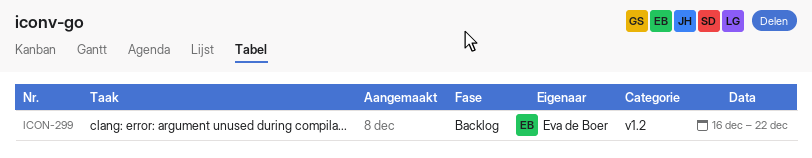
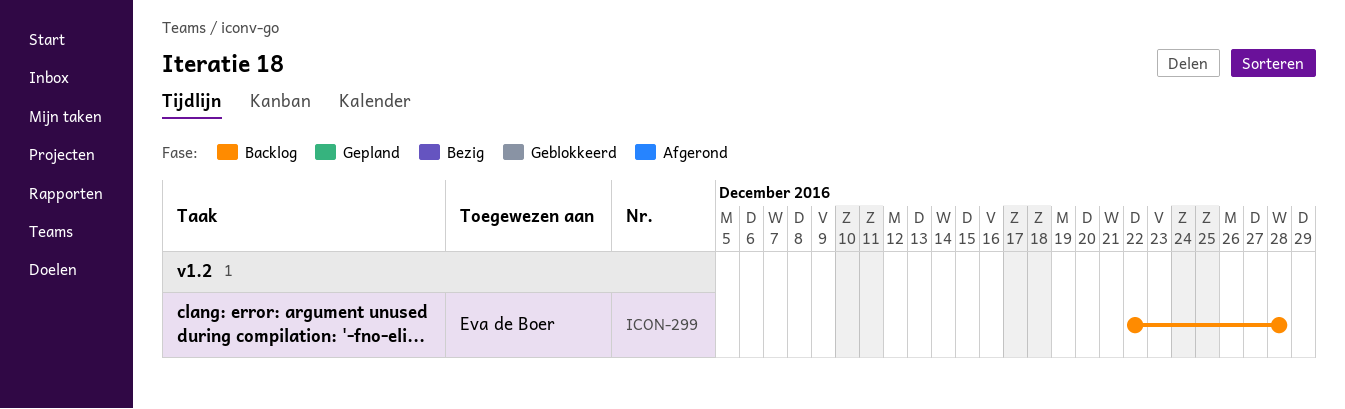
ICON-299, start: Dec 16 -> Dec 22
ICON-299, due: Dec 22 -> Dec 28

